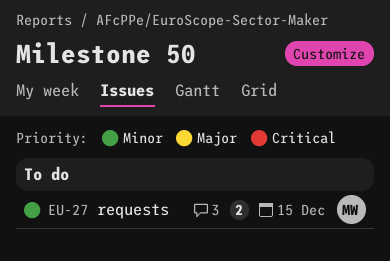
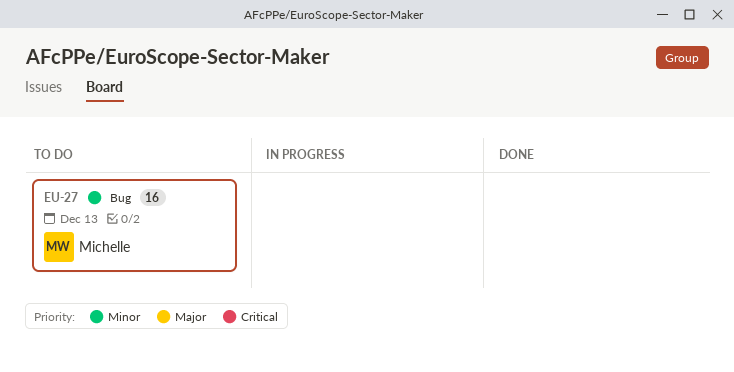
EU-27, estimate: 2 -> 16
EU-27, due: Dec 15 -> Dec 13

